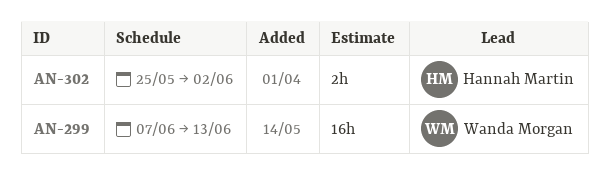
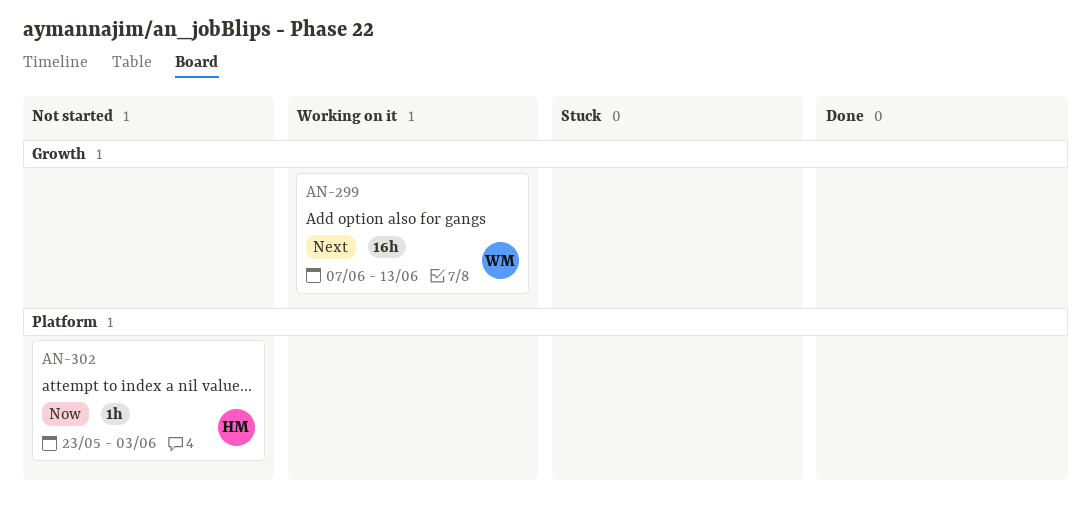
AN-302, estimate: 2h -> 1h
AN-302, start: May 25 -> May 23
AN-302, due: Jun 2 -> Jun 3

